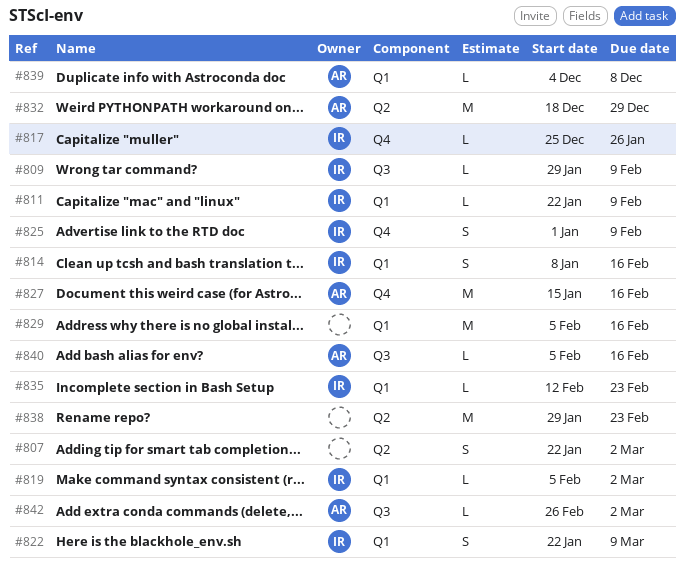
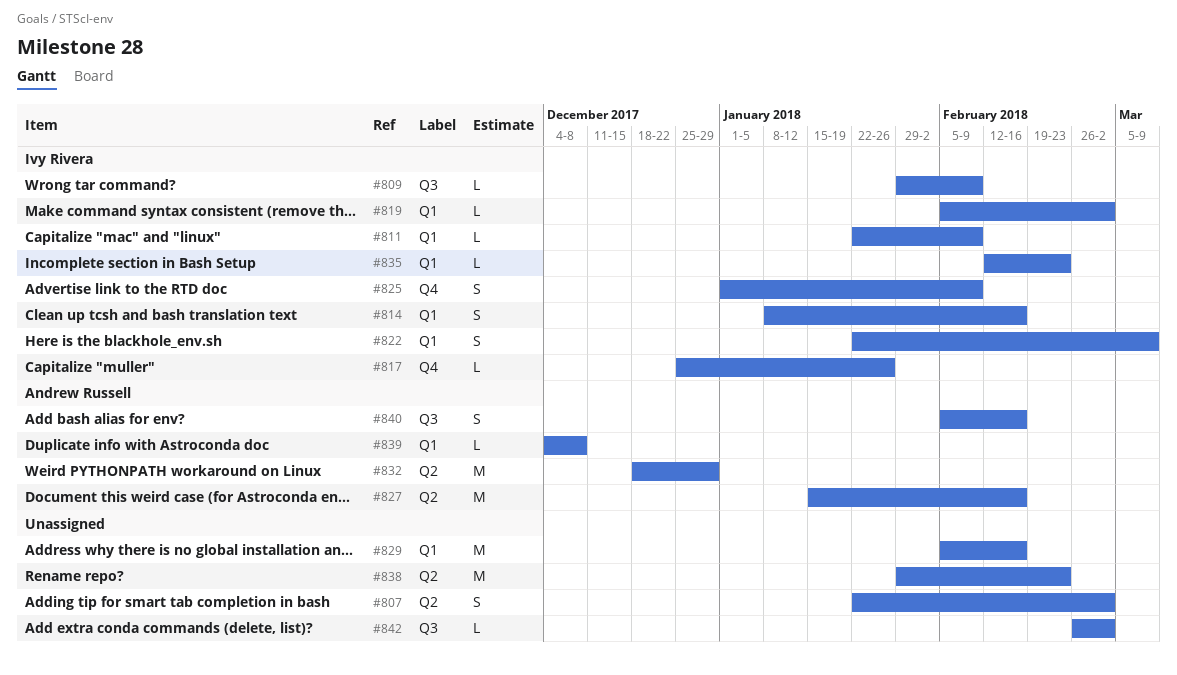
#827, label: Q4 -> Q2
#840, estimate: L -> S
#842, owner: Andrew Russell -> none

